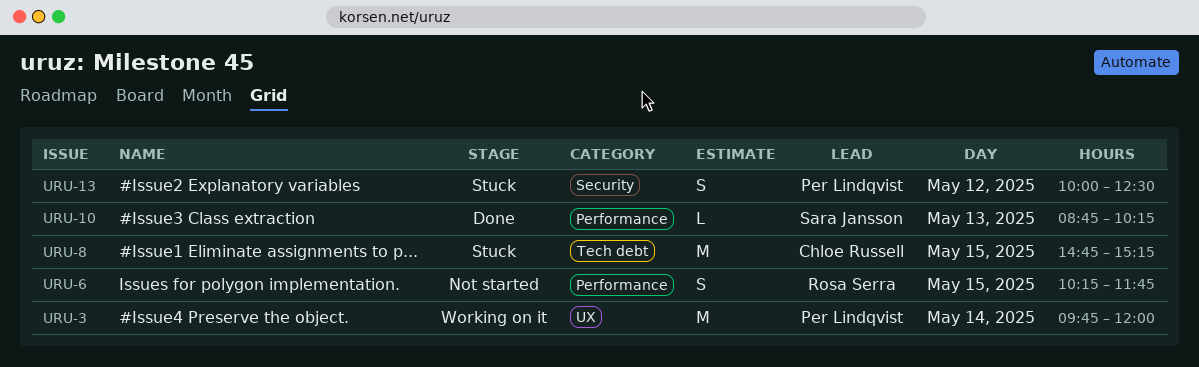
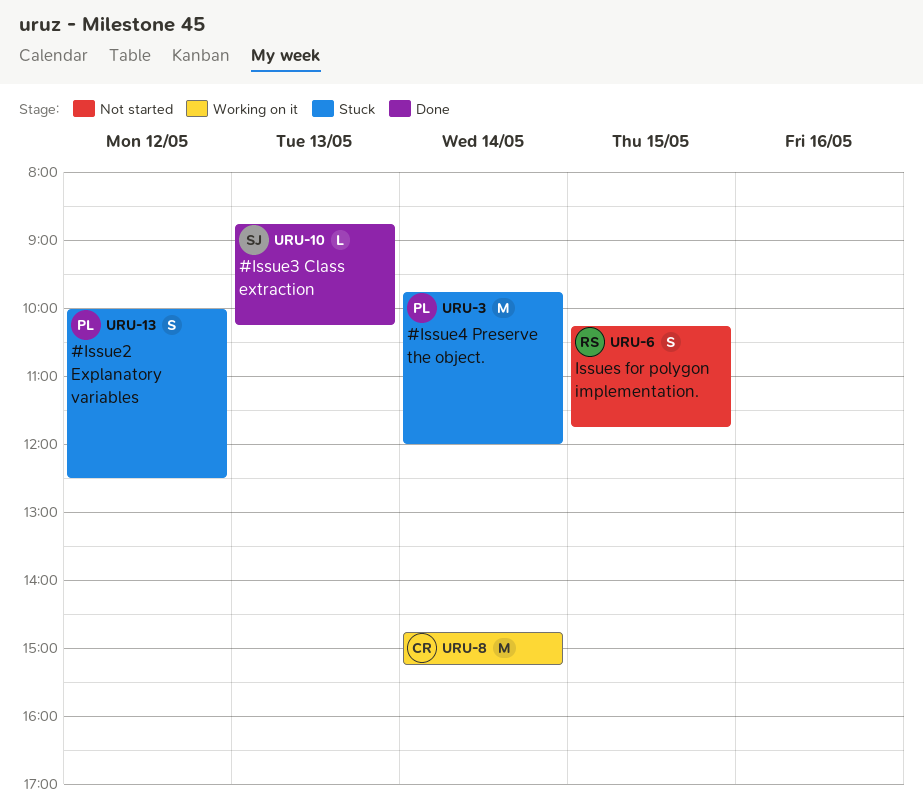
URU-3, status: Working on it -> Stuck
URU-8, status: Stuck -> Working on it
URU-8, day: May 15 -> May 14

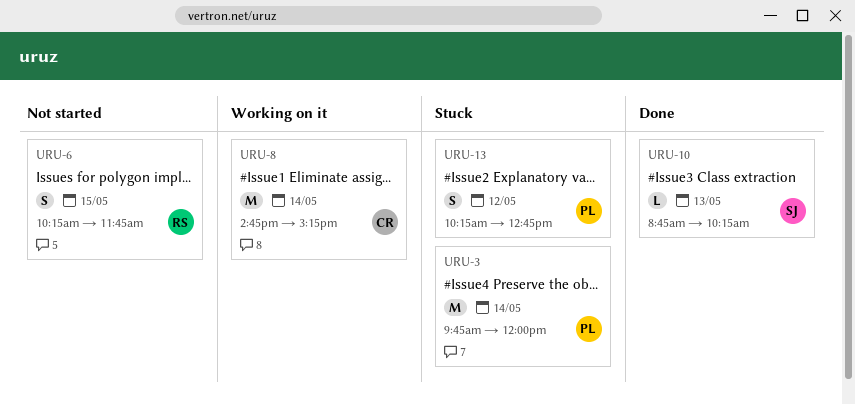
URU-13, begins: 10:00 -> 10:15
URU-13, ends: 12:30 -> 12:45

